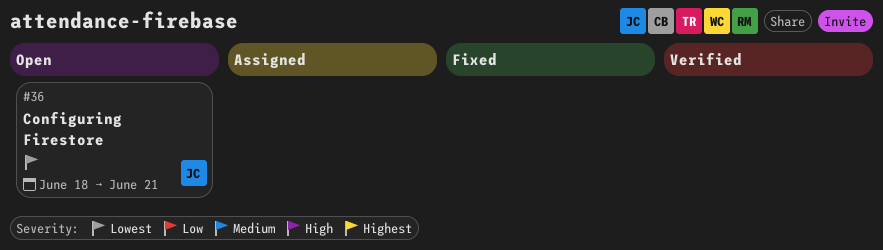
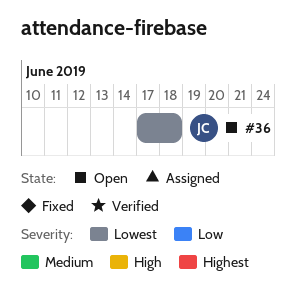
#36, start: Jun 18 -> Jun 17
#36, due: Jun 21 -> Jun 18

